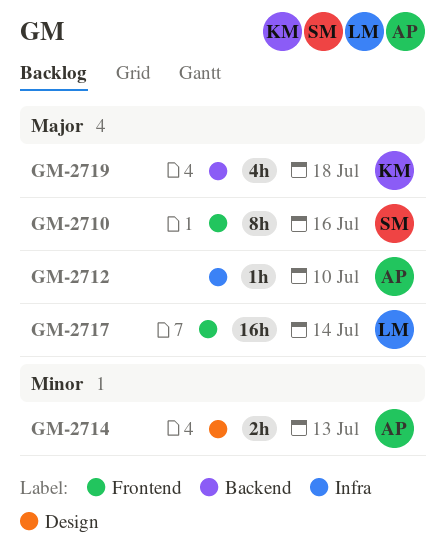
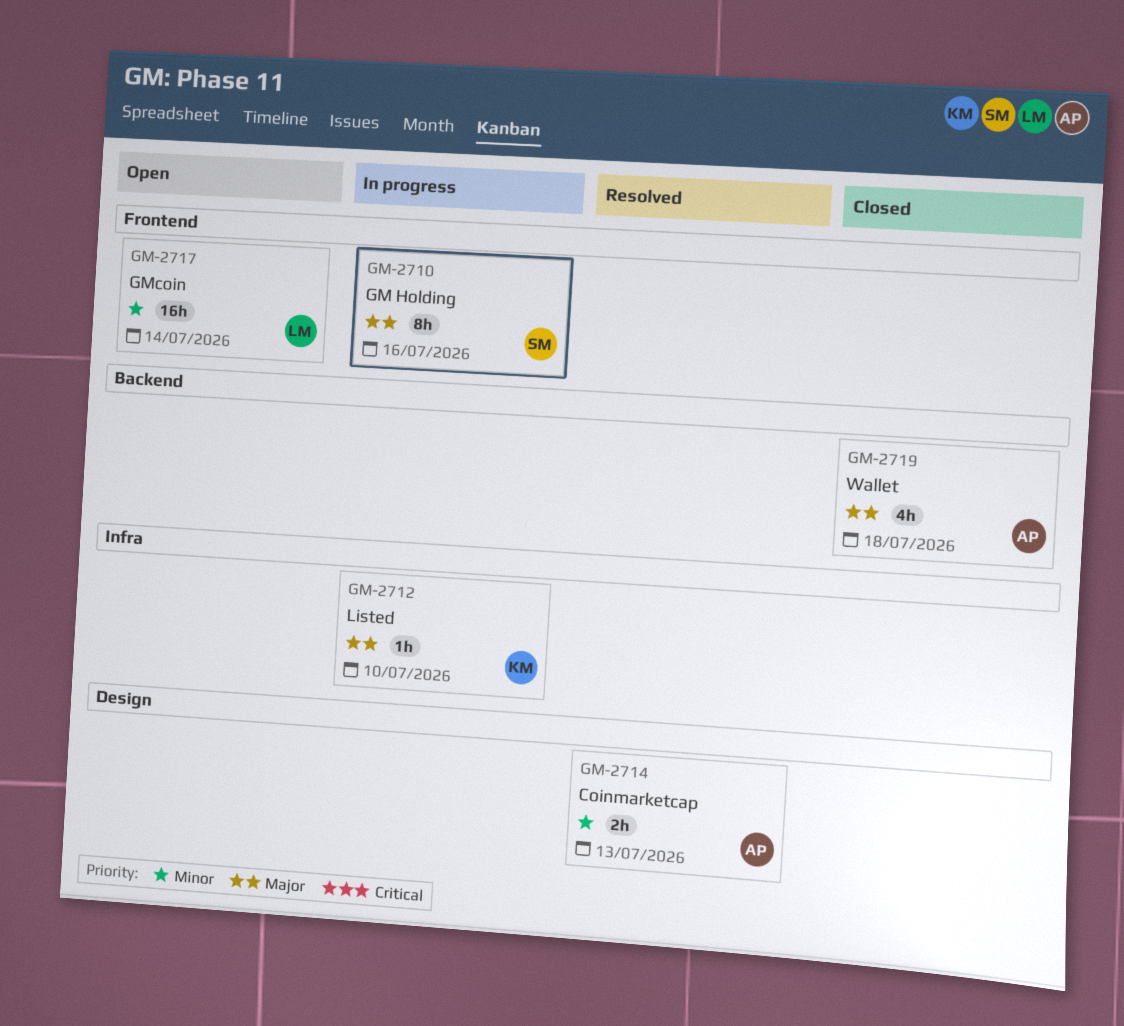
GM-2712, owner: AP -> KM
GM-2717, priority: Major -> Minor
GM-2719, owner: KM -> AP

